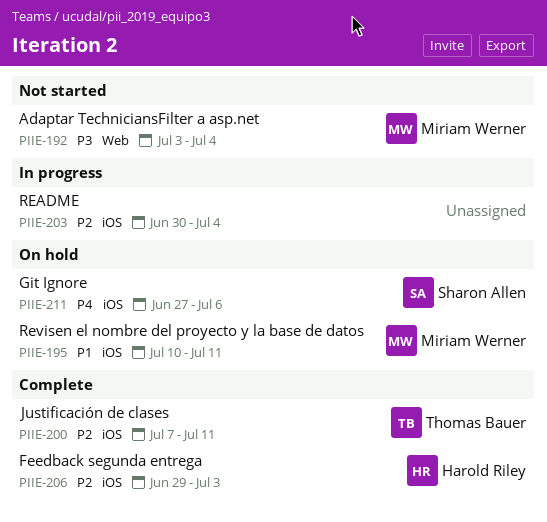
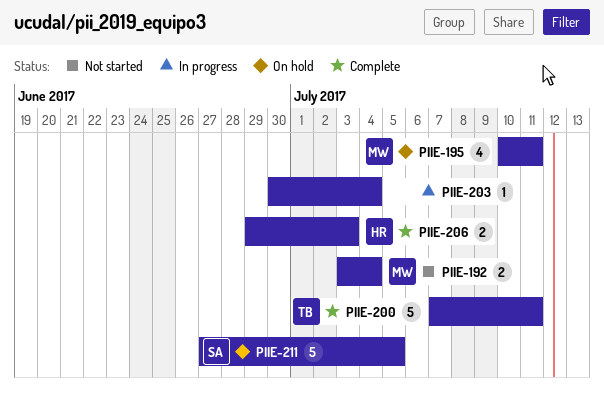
PIIE-211, due: Jul 6 -> Jul 5

